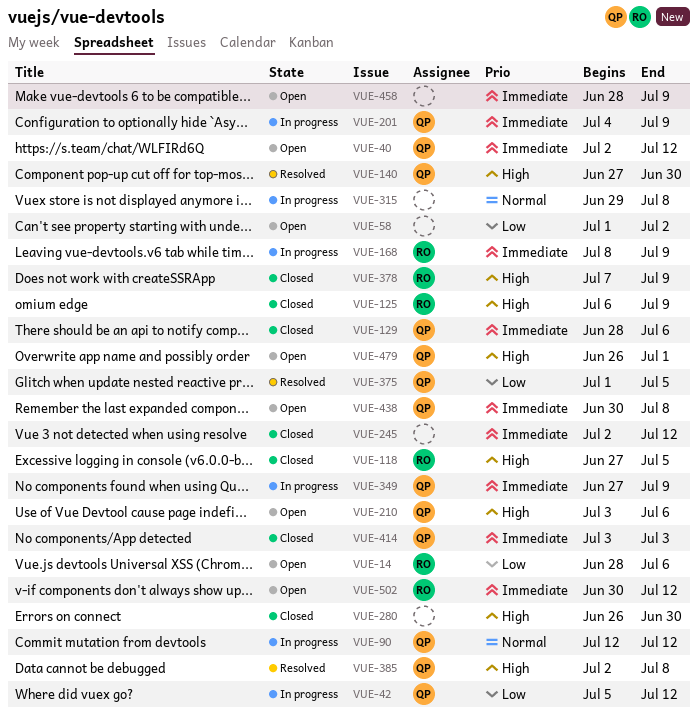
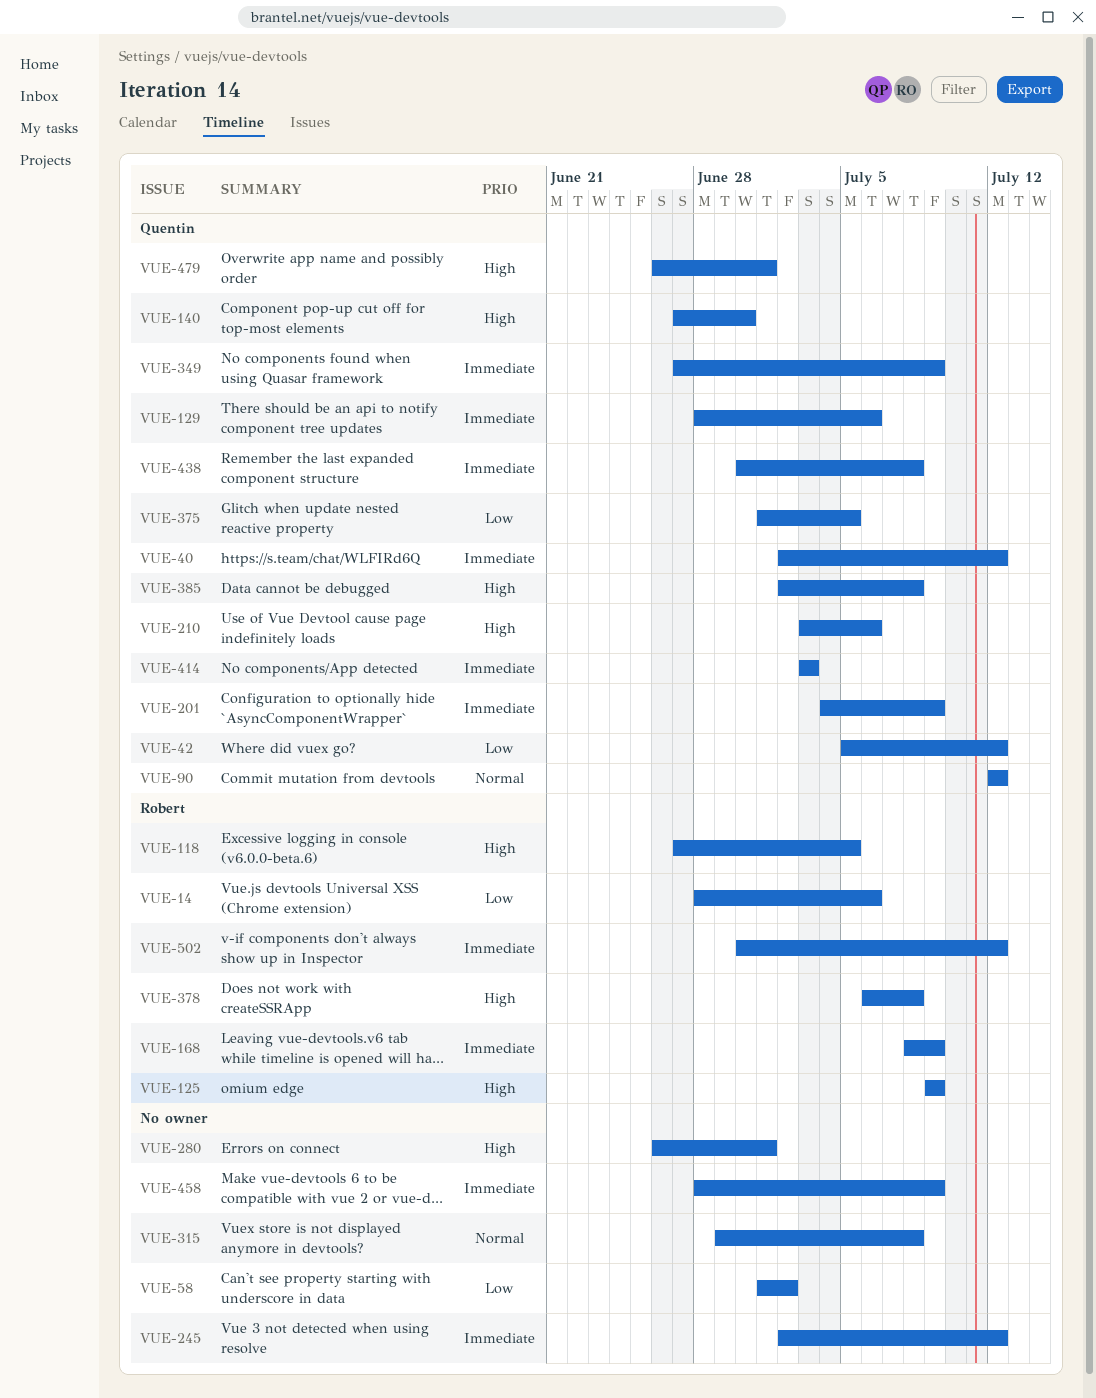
VUE-125, start: Jul 6 -> Jul 9
VUE-280, due: Jun 30 -> Jul 1
VUE-378, start: Jul 7 -> Jul 6
VUE-378, due: Jul 9 -> Jul 8

